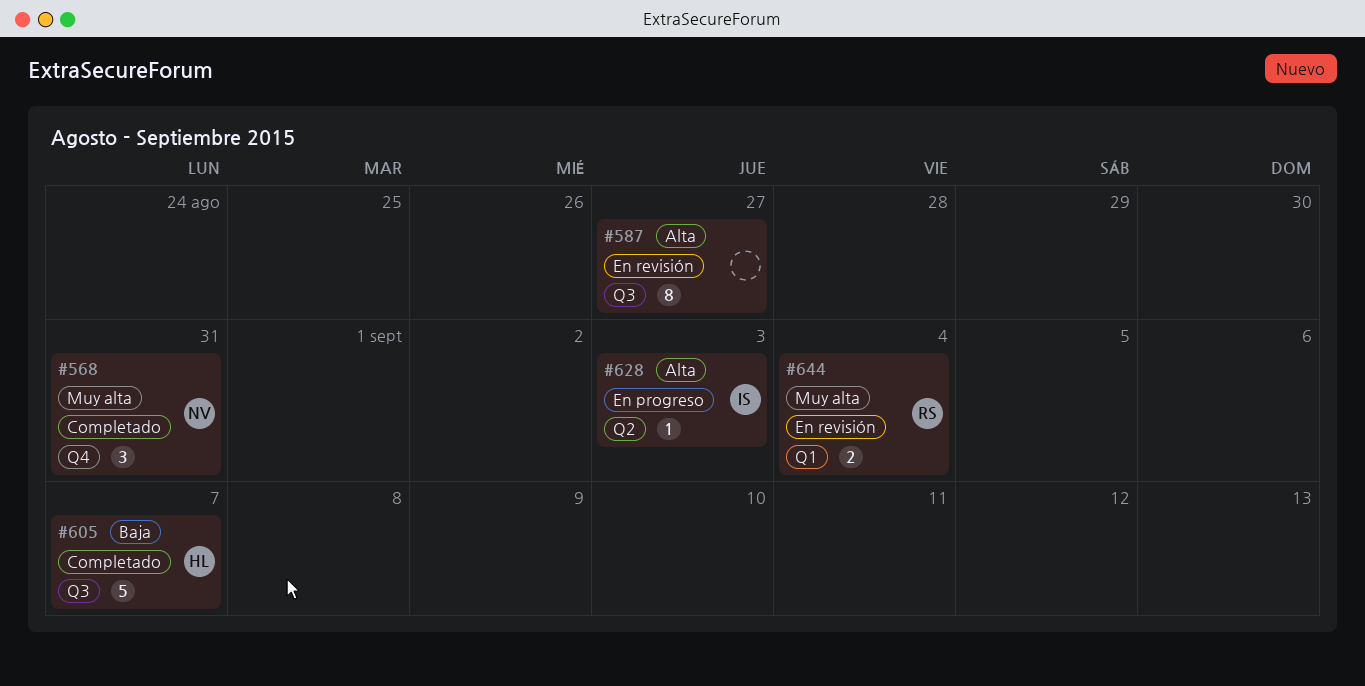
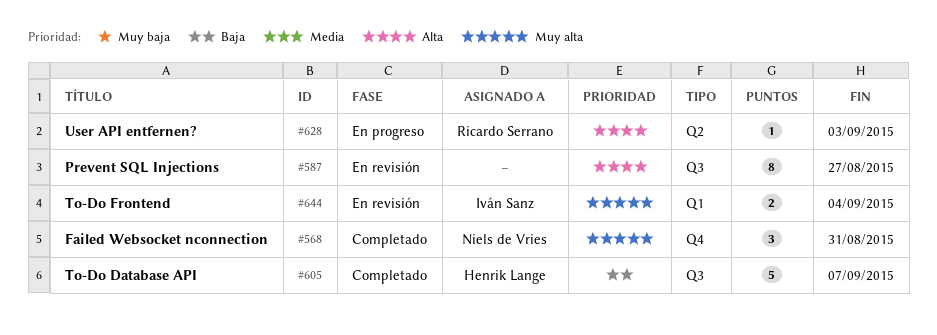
#628, owner: Iván Sanz -> Ricardo Serrano
#644, owner: Ricardo Serrano -> Iván Sanz

